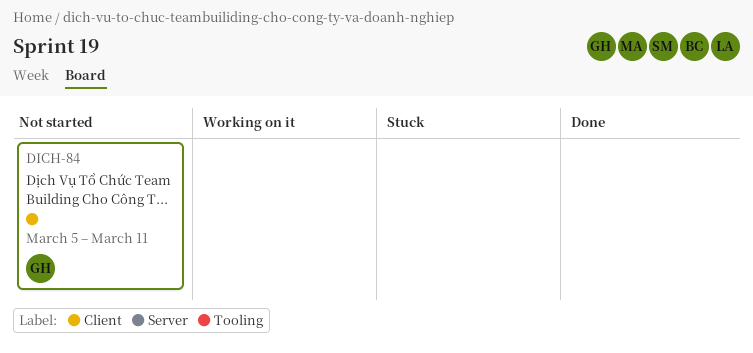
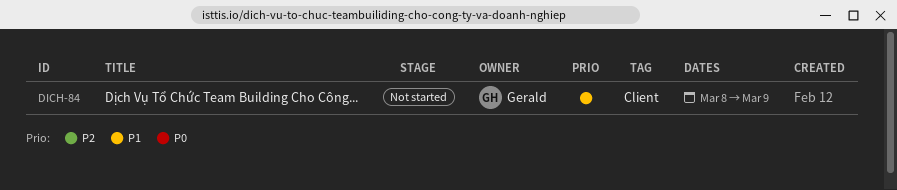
DICH-84, start: Mar 5 -> Mar 8
DICH-84, due: Mar 11 -> Mar 9

